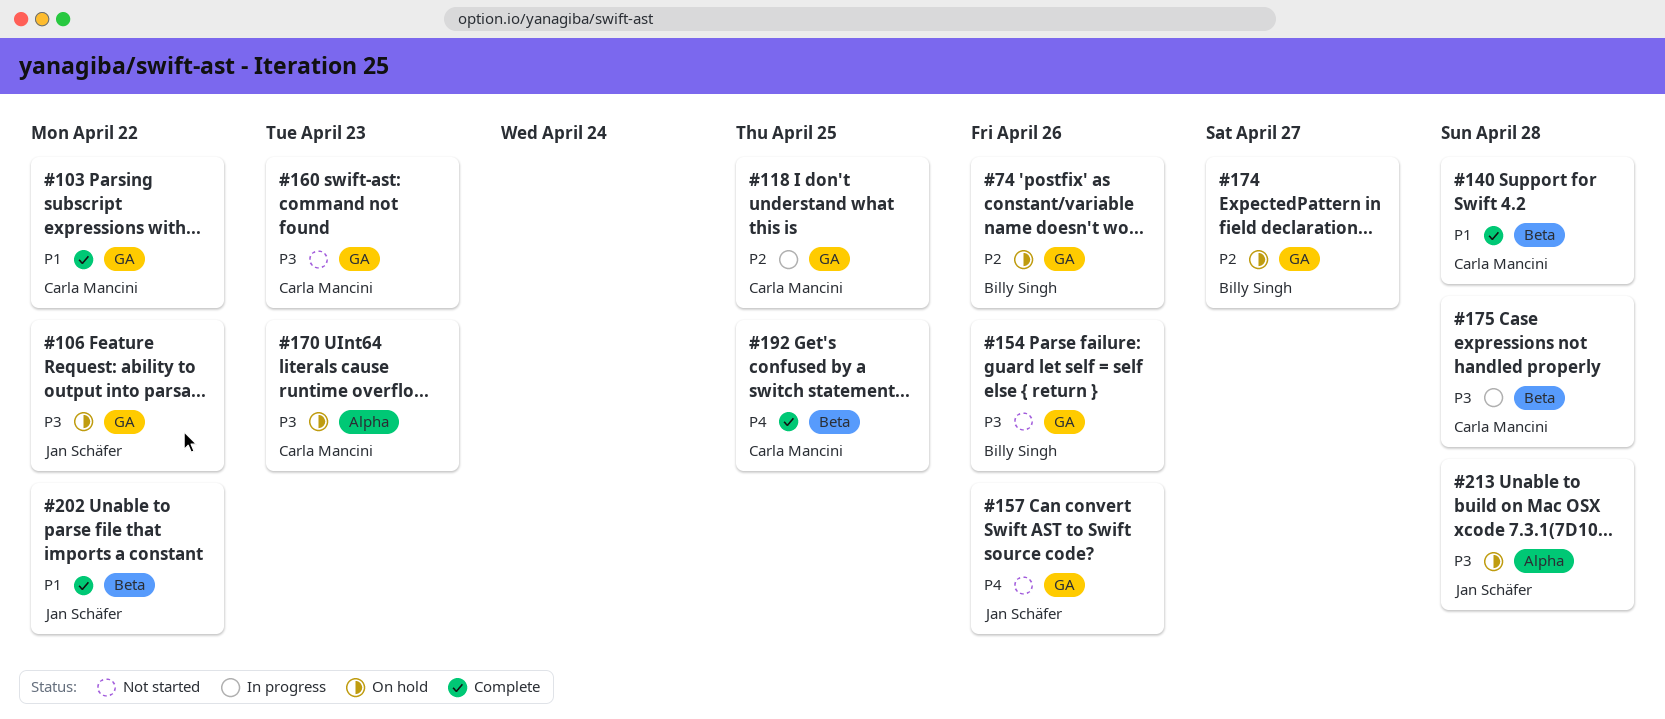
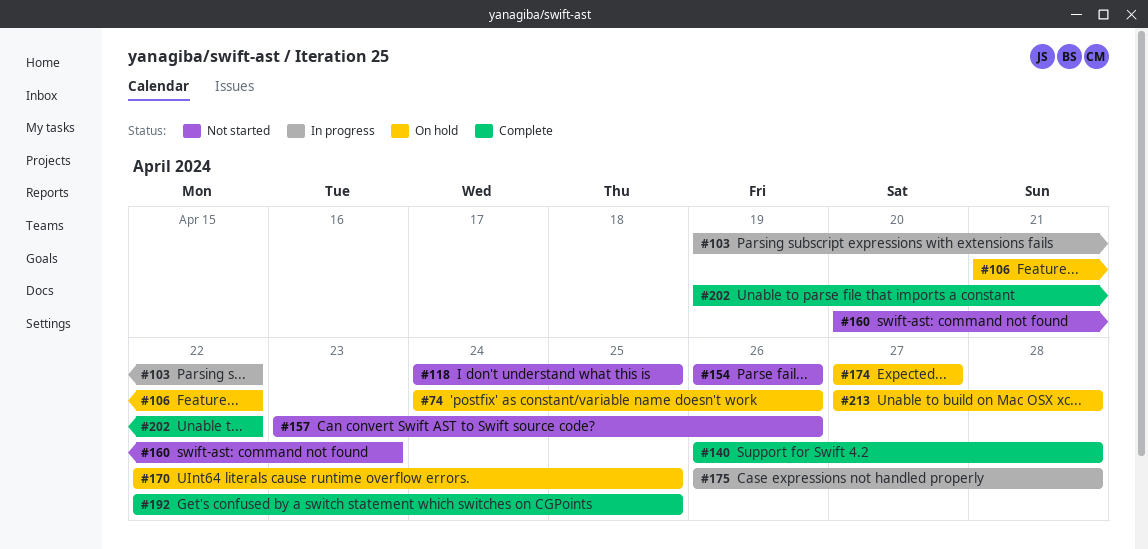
#103, status: Complete -> In progress
#118, status: In progress -> Not started
#170, due: Apr 23 -> Apr 25

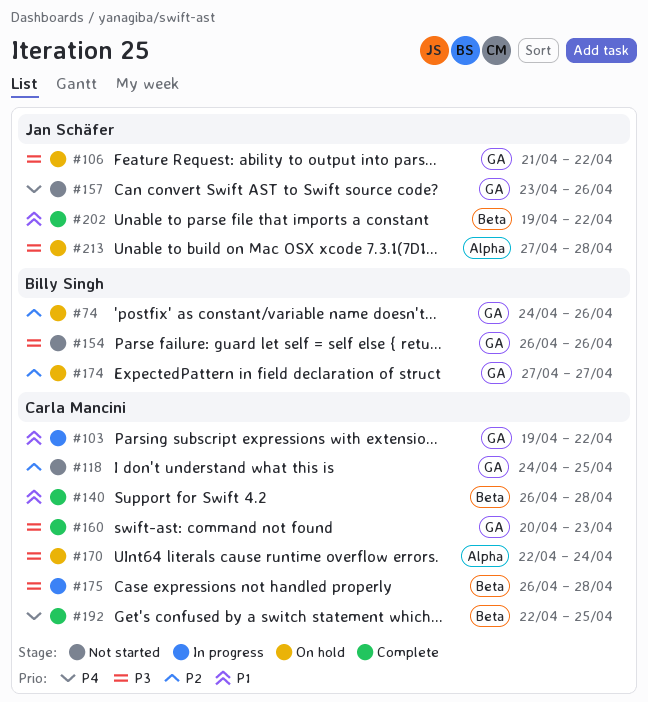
#160, status: Not started -> Complete
#170, due: Apr 25 -> Apr 24

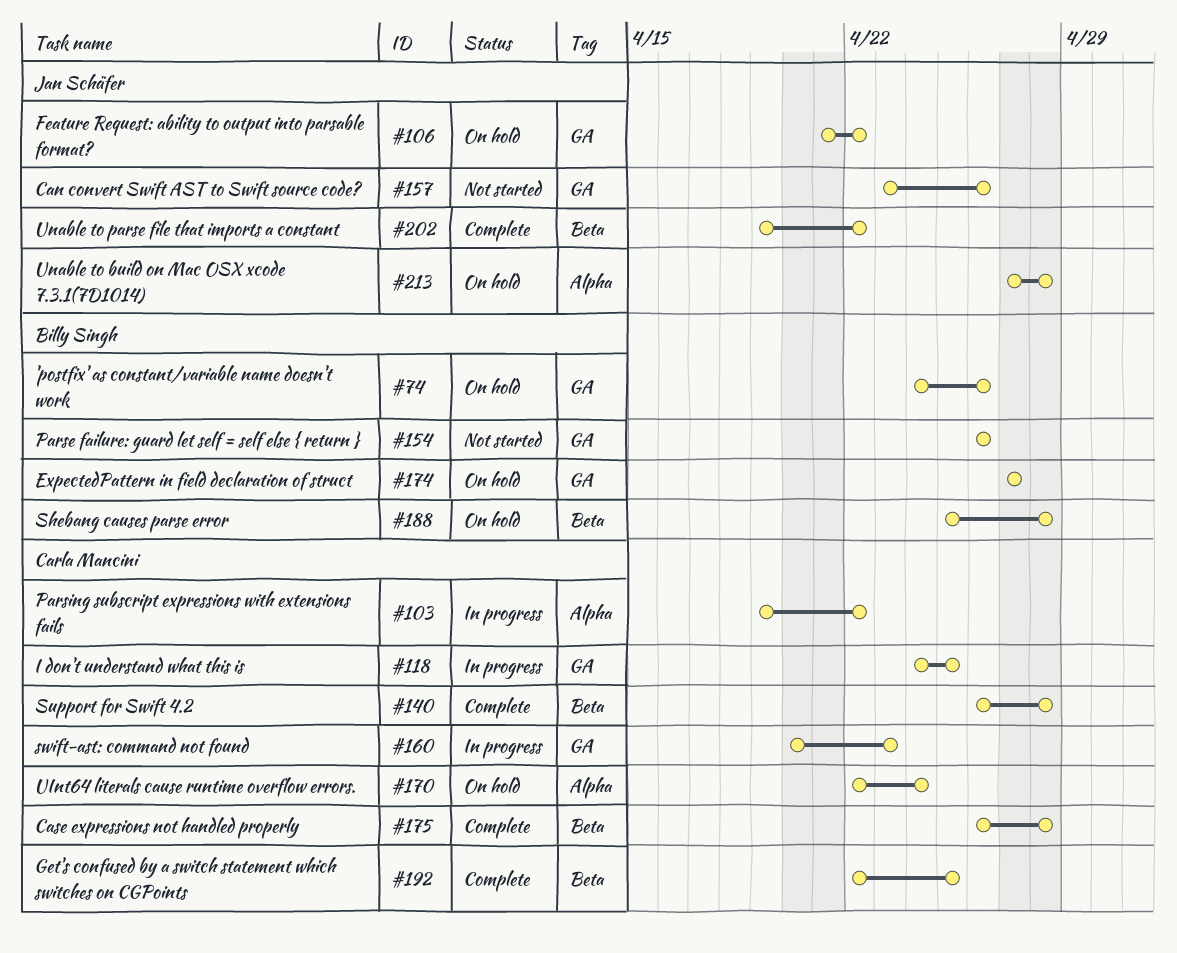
#103, label: GA -> Alpha
#118, status: Not started -> In progress
#160, status: Complete -> In progress
#175, status: In progress -> Complete
#188: none -> present

